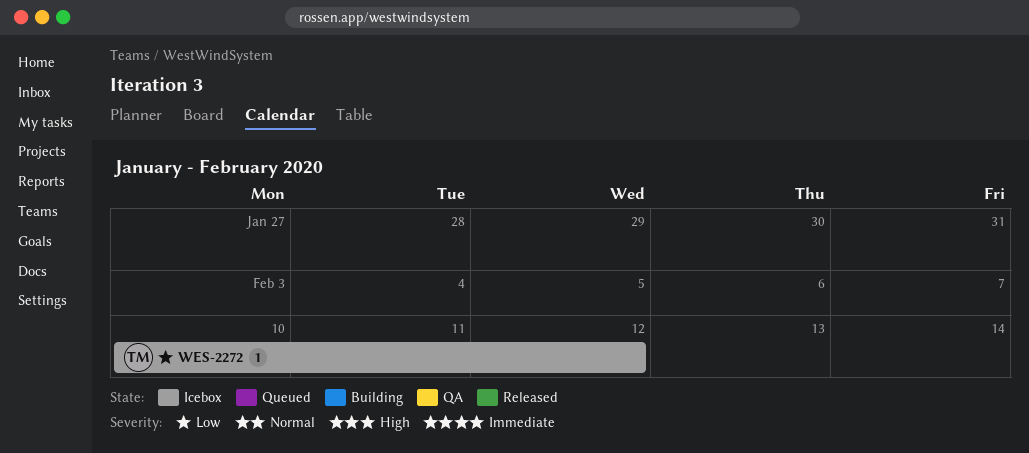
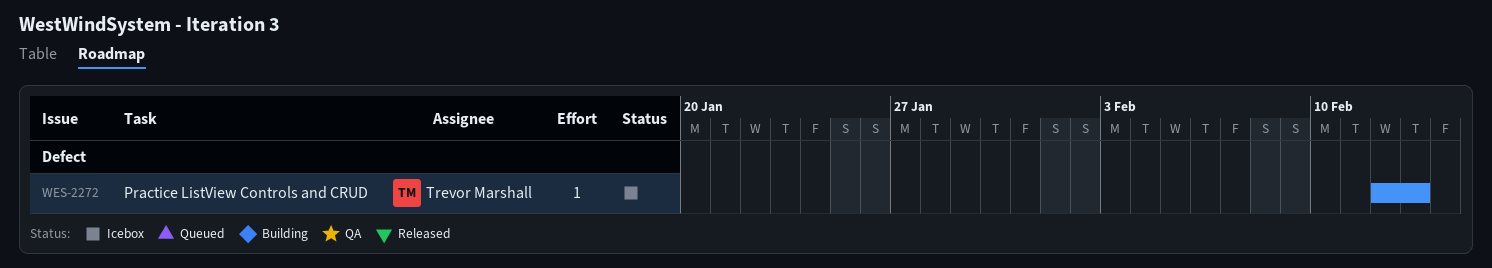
WES-2272, start: Feb 10 -> Feb 12
WES-2272, due: Feb 12 -> Feb 13

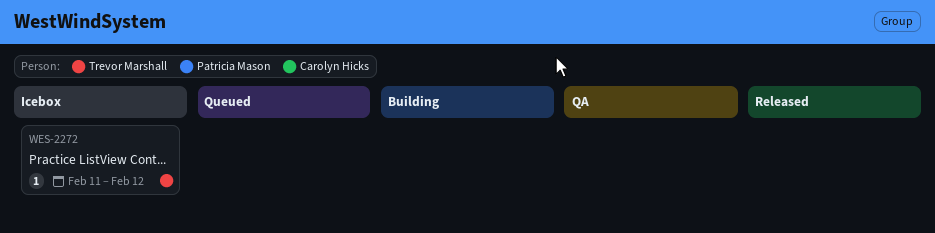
WES-2272, start: Feb 12 -> Feb 11
WES-2272, due: Feb 13 -> Feb 12

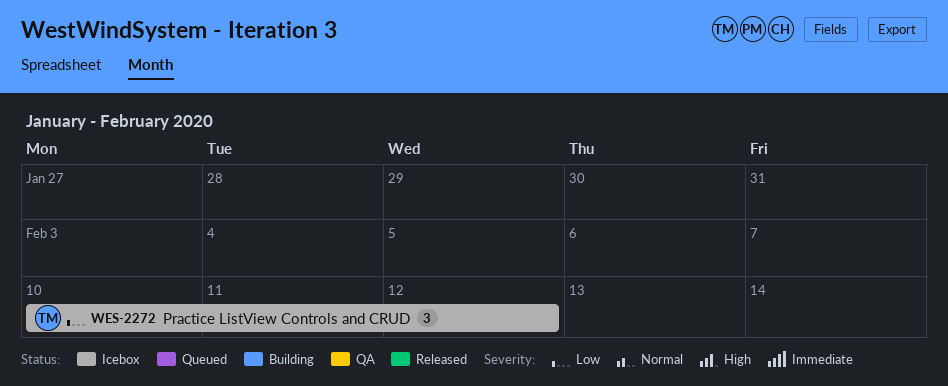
WES-2272, estimate: 1 -> 3
WES-2272, start: Feb 11 -> Feb 10

